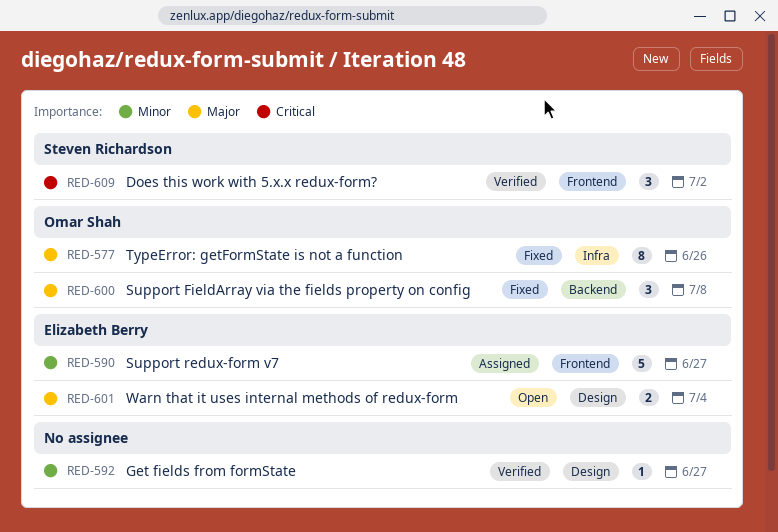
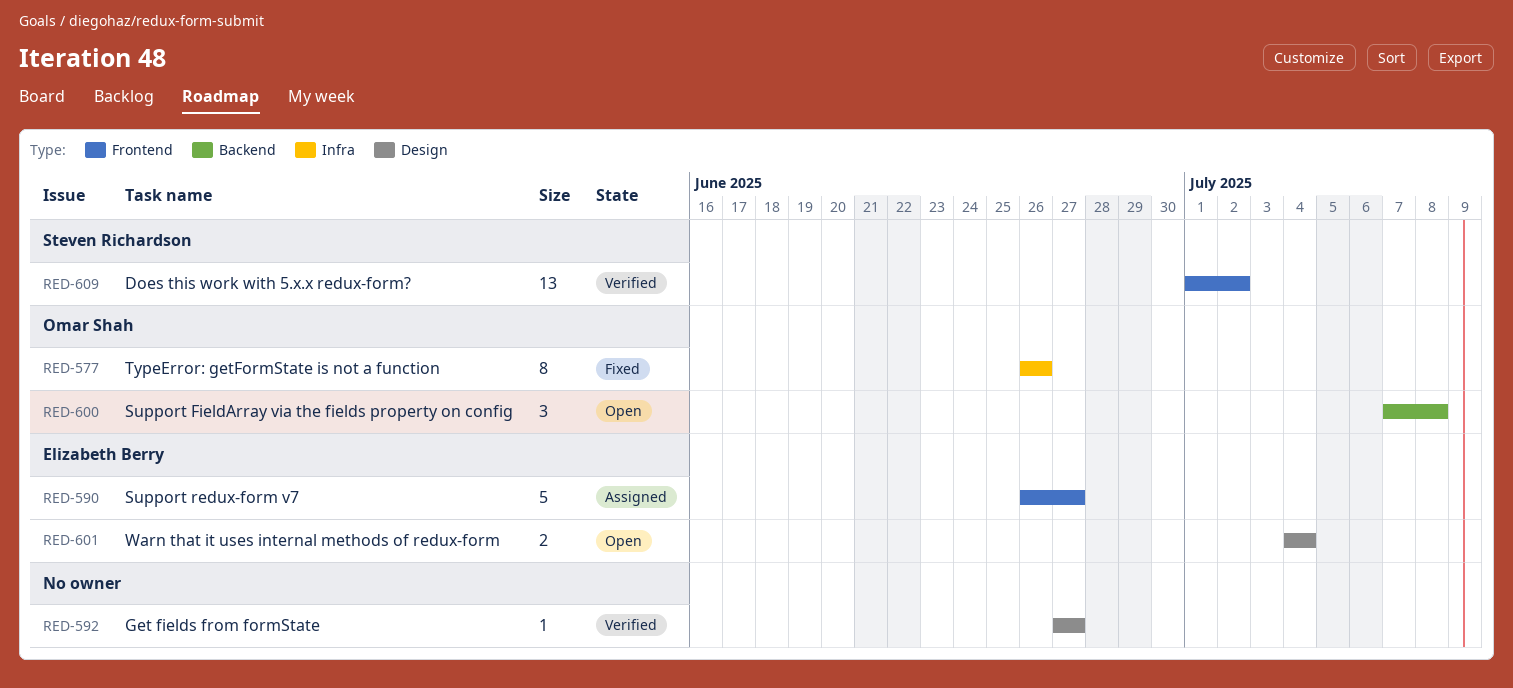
RED-600, status: Fixed -> Open
RED-609, estimate: 3 -> 13

